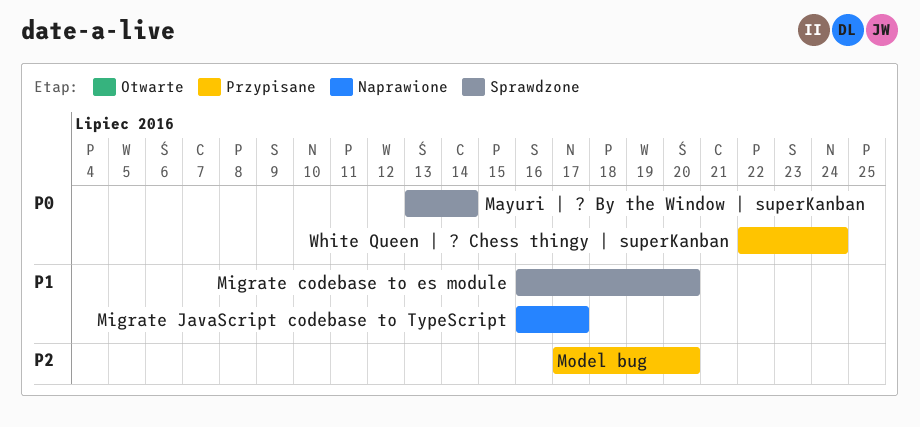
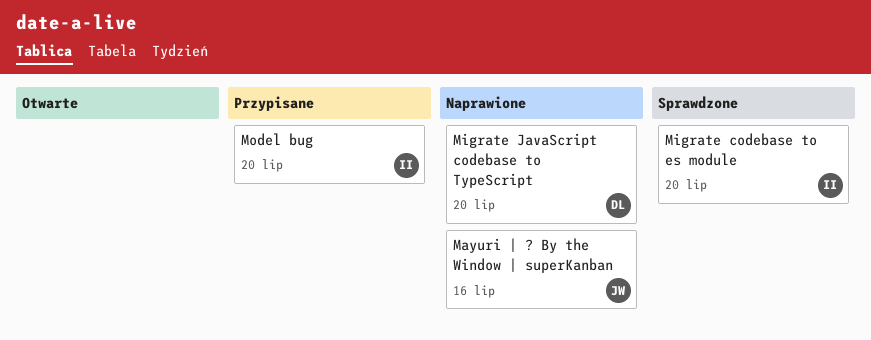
Mayuri | ? By the Window | superKanban, status: Sprawdzone -> Naprawione
Mayuri | ? By the Window | superKanban, due: Jul 14 -> Jul 16
Migrate JavaScript codebase to TypeScript, due: Jul 17 -> Jul 20
White Queen | ? Chess thingy | superKanban: present -> none

